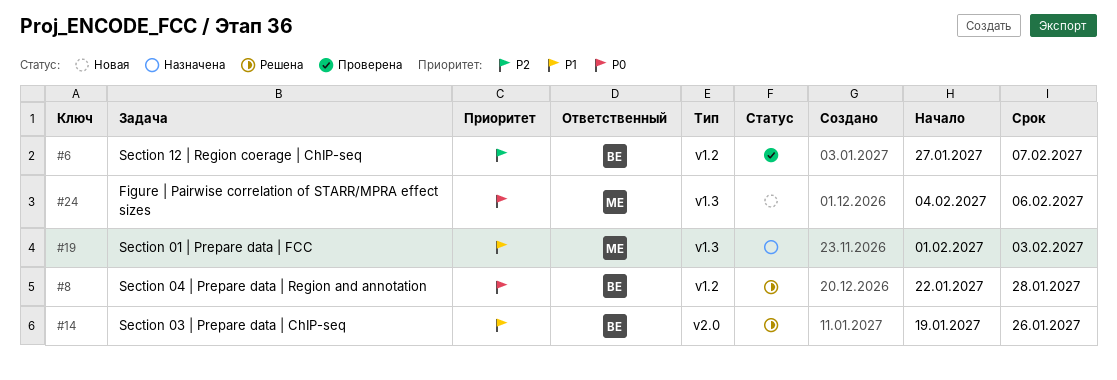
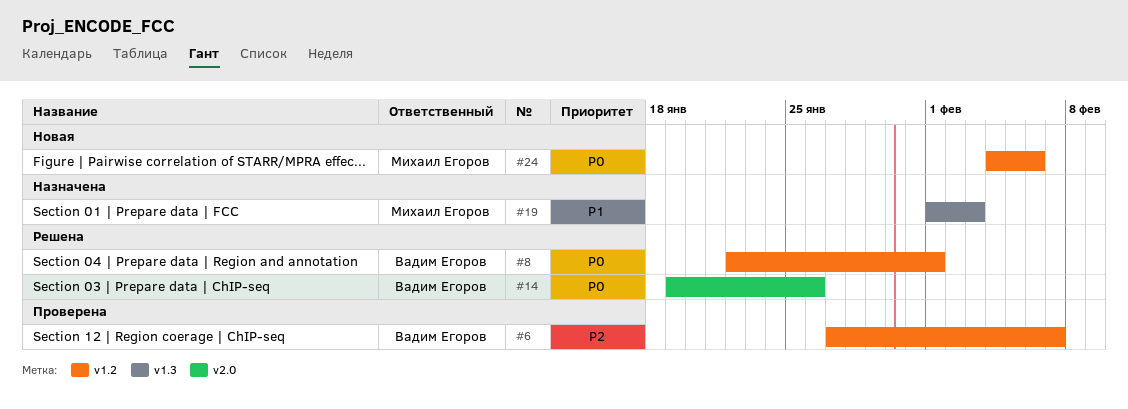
#8, due: Jan 28 -> Feb 1
#14, priority: P1 -> P0
#24, label: v1.3 -> v1.2

